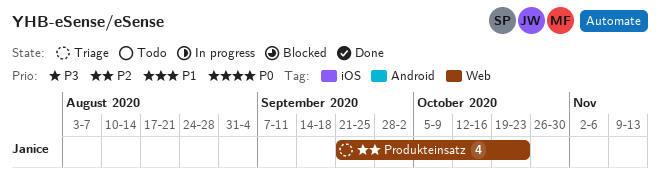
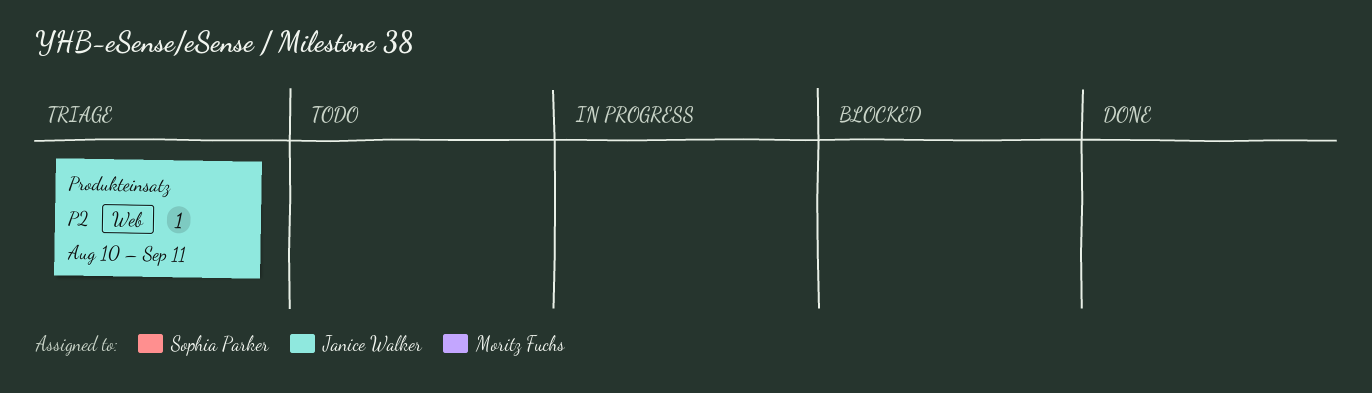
Produkteinsatz, estimate: 4 -> 1
Produkteinsatz, start: Sep 21 -> Aug 10
Produkteinsatz, due: Oct 23 -> Sep 11

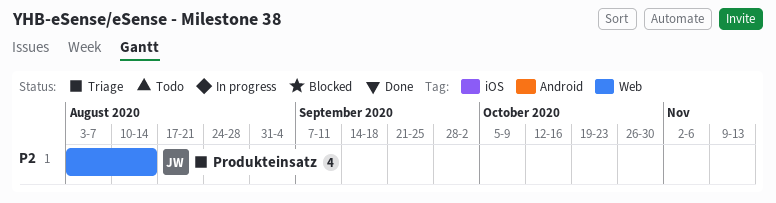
Produkteinsatz, estimate: 1 -> 4
Produkteinsatz, start: Aug 10 -> Aug 3
Produkteinsatz, due: Sep 11 -> Aug 14

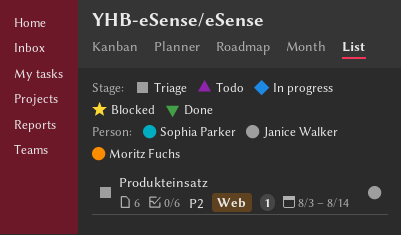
Produkteinsatz, estimate: 4 -> 1

